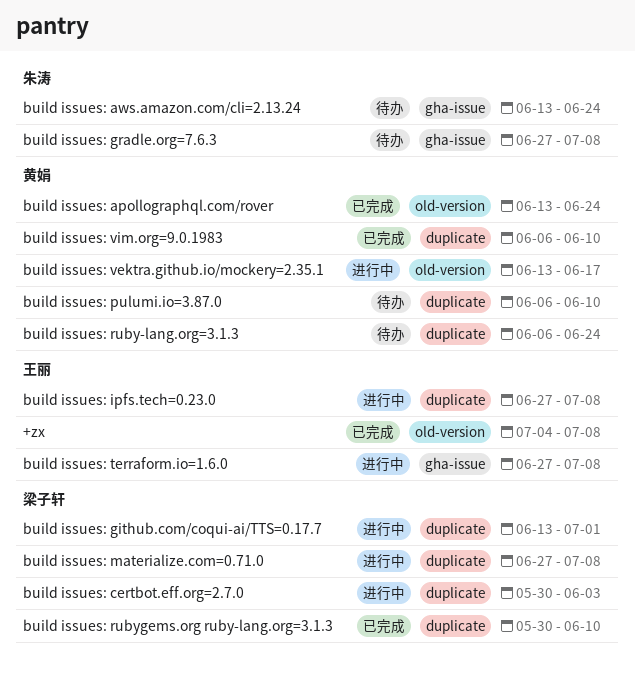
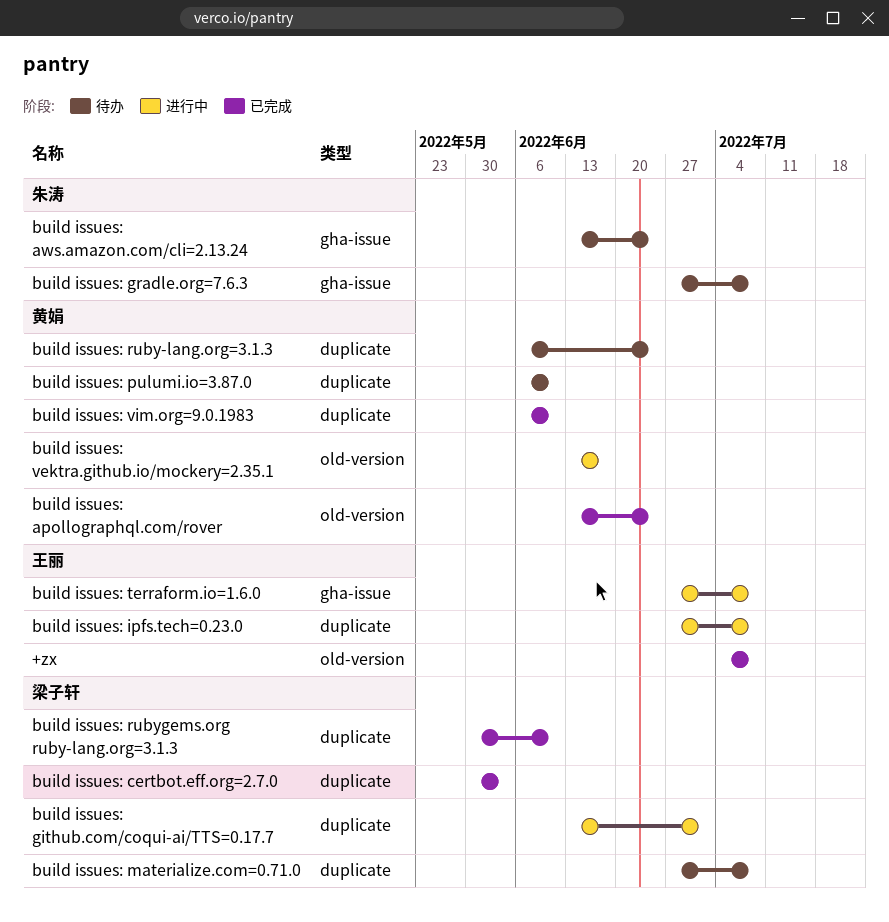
build issues: certbot.eff.org=2.7.0, status: 进行中 -> 已完成
build issues: materialize.com=0.71.0, status: 进行中 -> 待办

